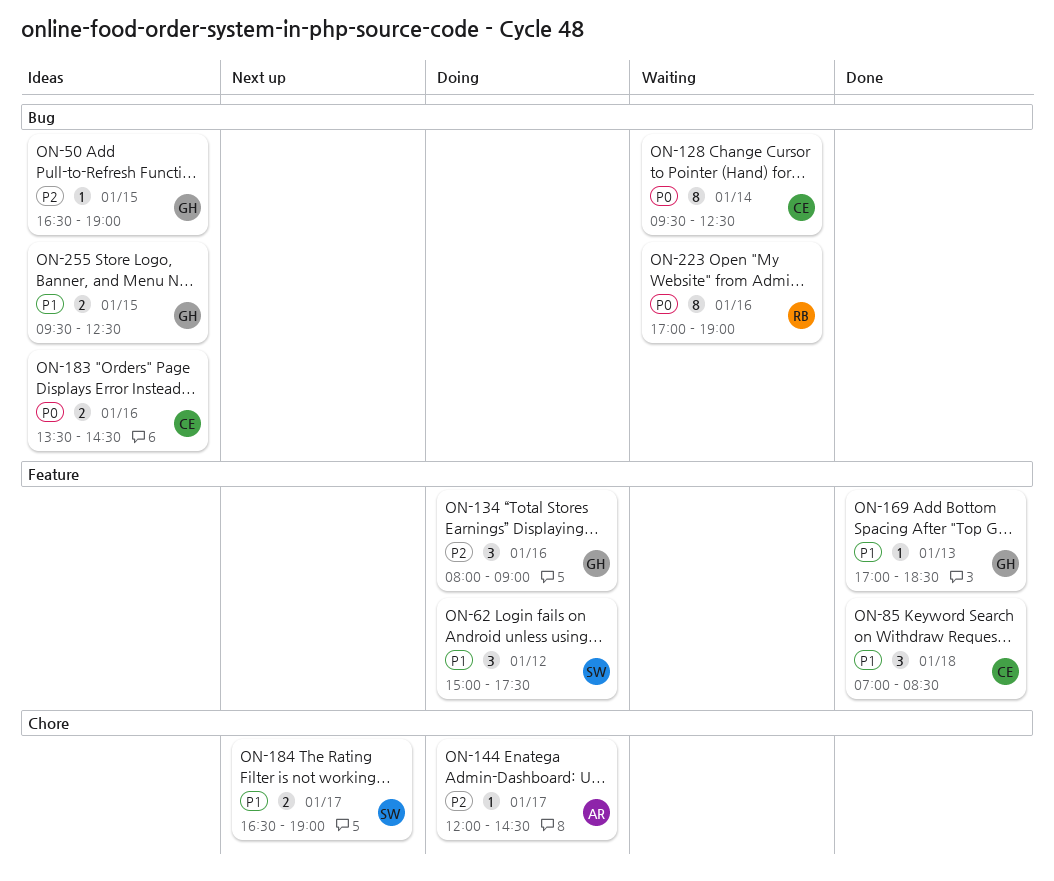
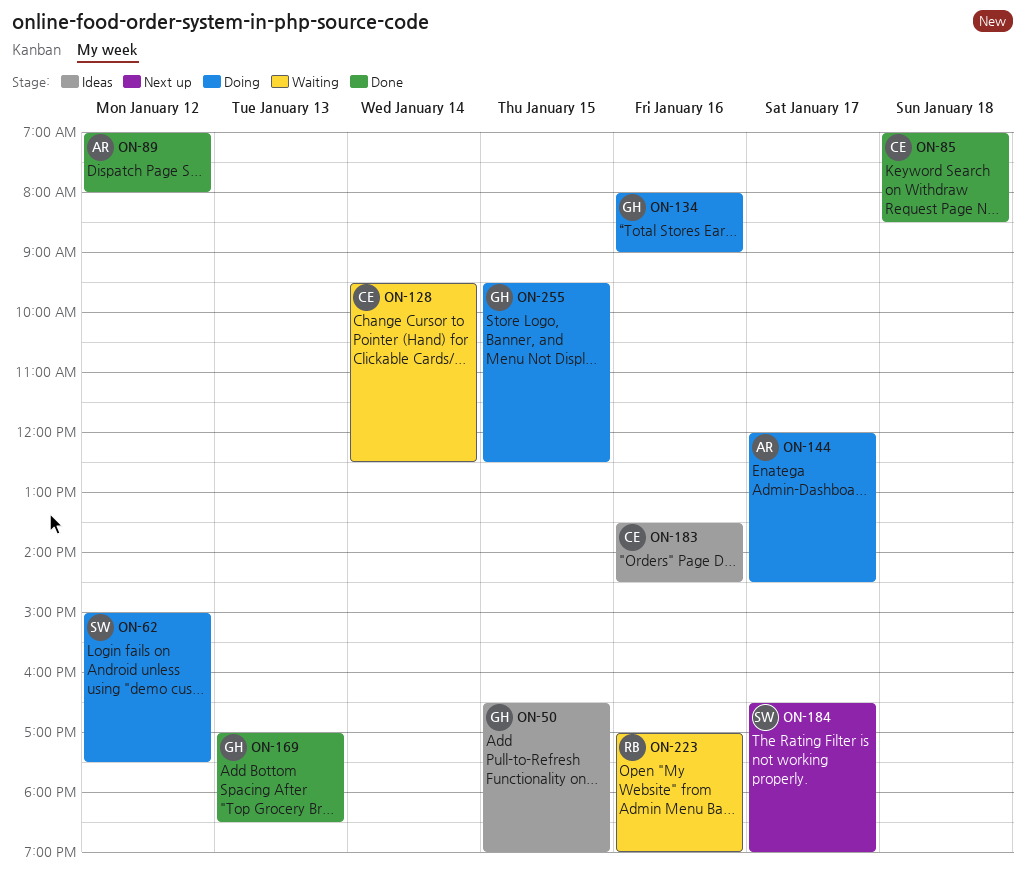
ON-89: none -> present
ON-255, status: Ideas -> Doing

